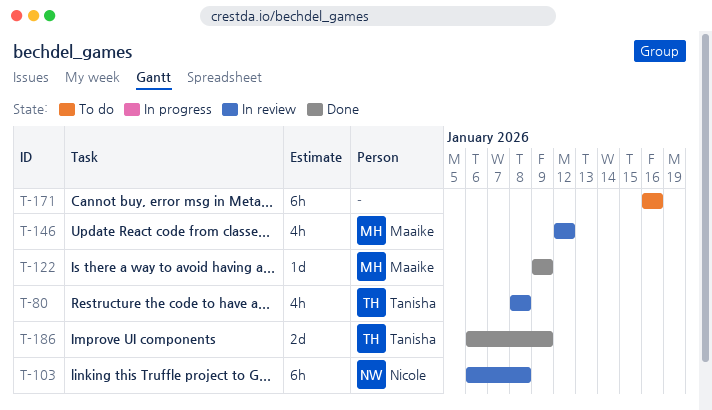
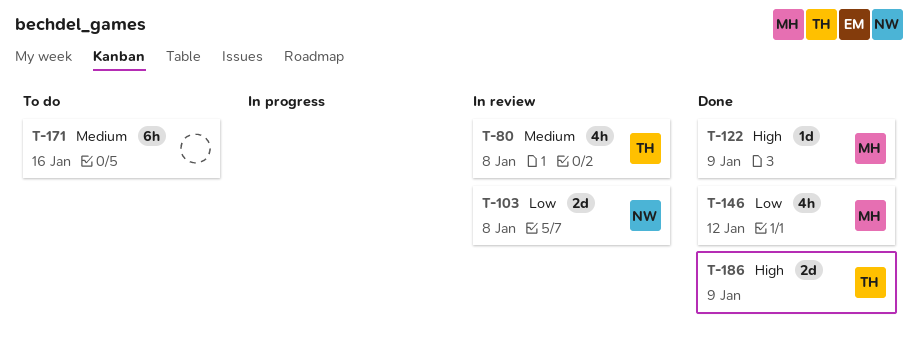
T-103, estimate: 6h -> 2d
T-146, status: In review -> Done

